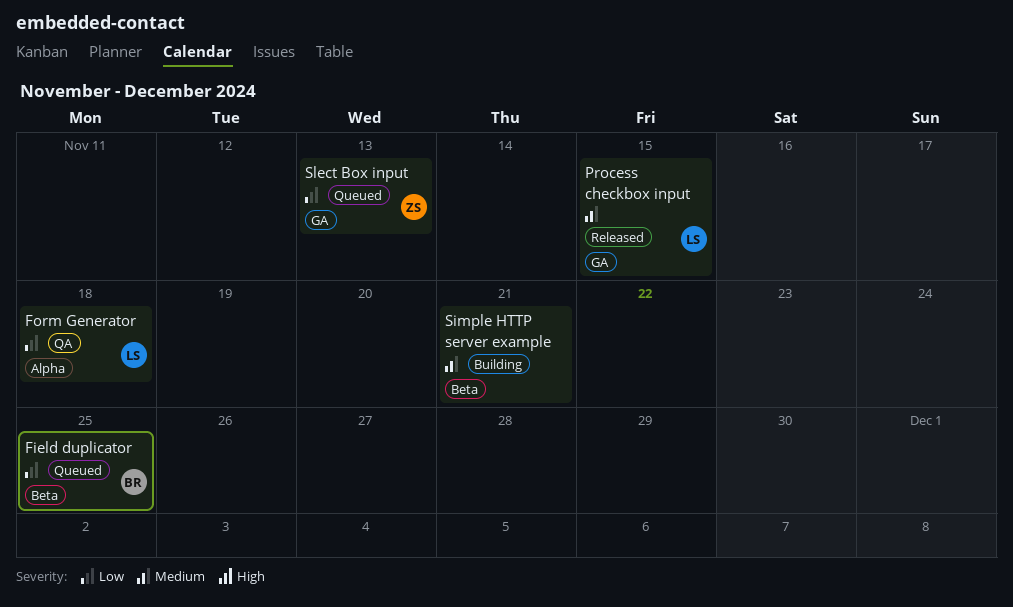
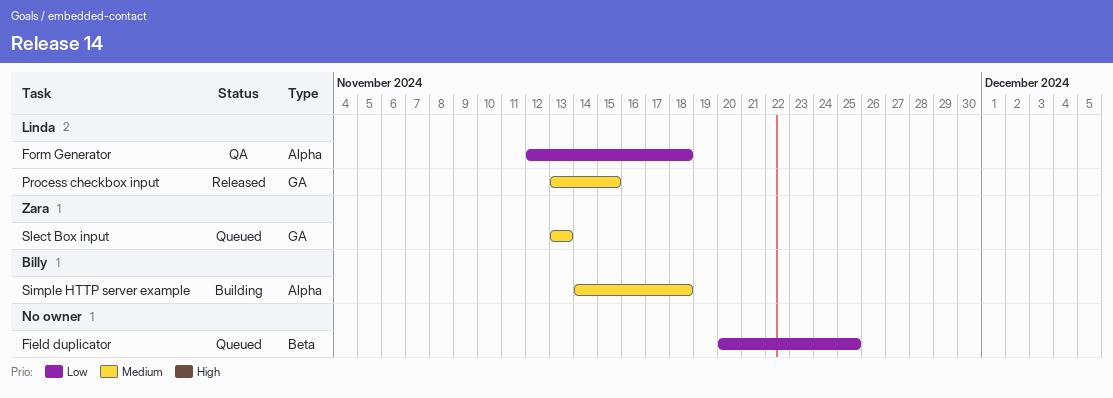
Field duplicator, owner: Billy -> none
Simple HTTP server example, owner: none -> Billy
Simple HTTP server example, label: Beta -> Alpha
Simple HTTP server example, due: Nov 21 -> Nov 18
Slect Box input, priority: Low -> Medium

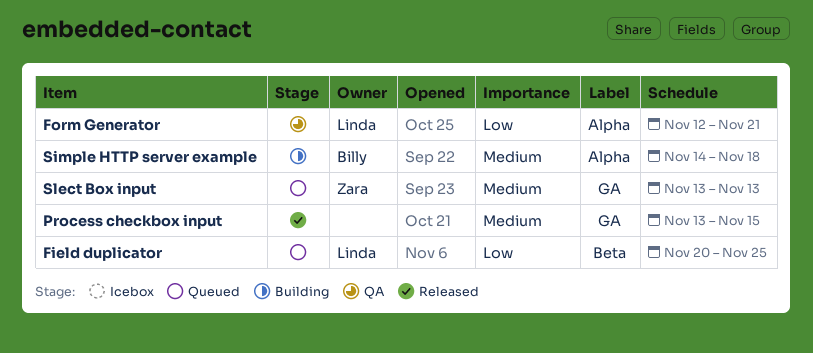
Field duplicator, owner: none -> Linda
Form Generator, due: Nov 18 -> Nov 21
Process checkbox input, owner: Linda -> none

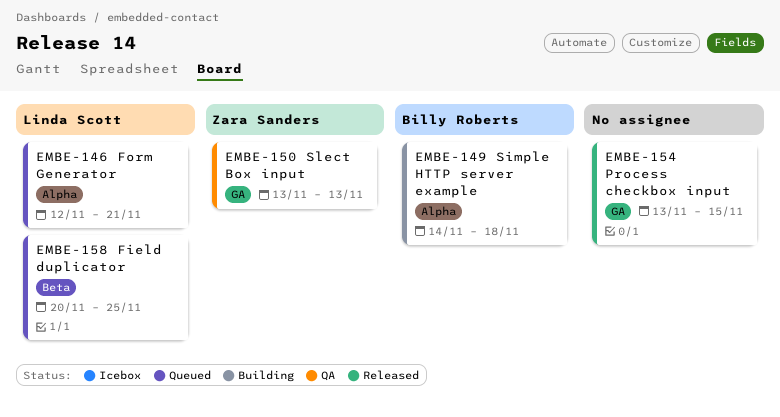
Form Generator, status: QA -> Queued
Slect Box input, status: Queued -> QA

